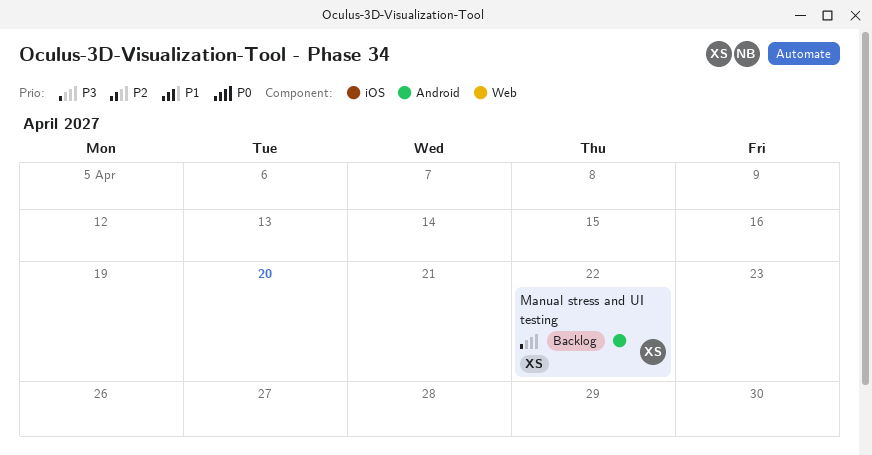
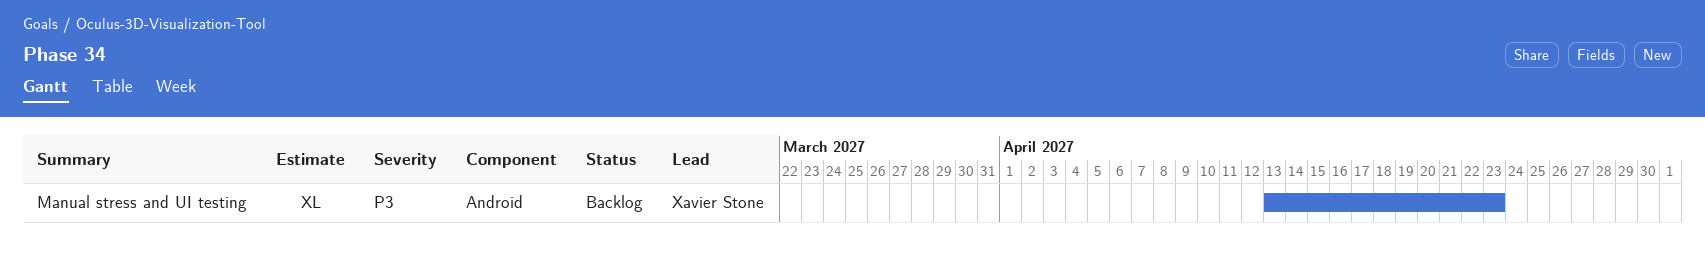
Manual stress and UI testing, estimate: XS -> XL
Manual stress and UI testing, due: Apr 22 -> Apr 23

